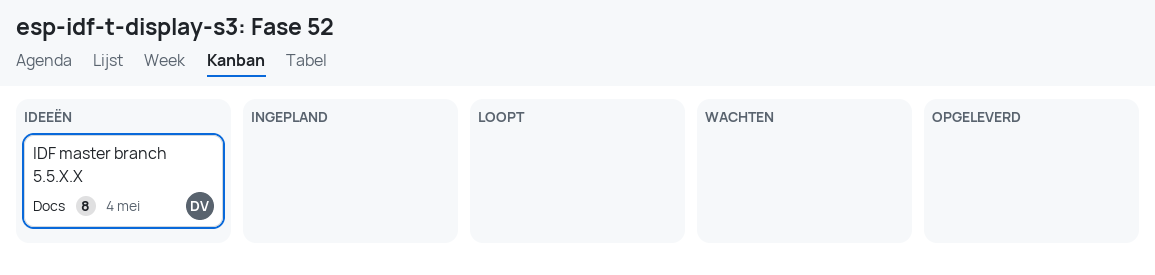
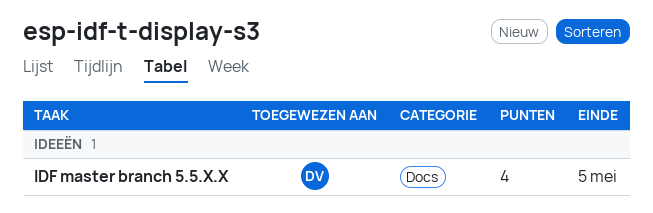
IDF master branch 5.5.X.X, estimate: 8 -> 4
IDF master branch 5.5.X.X, due: May 4 -> May 5

